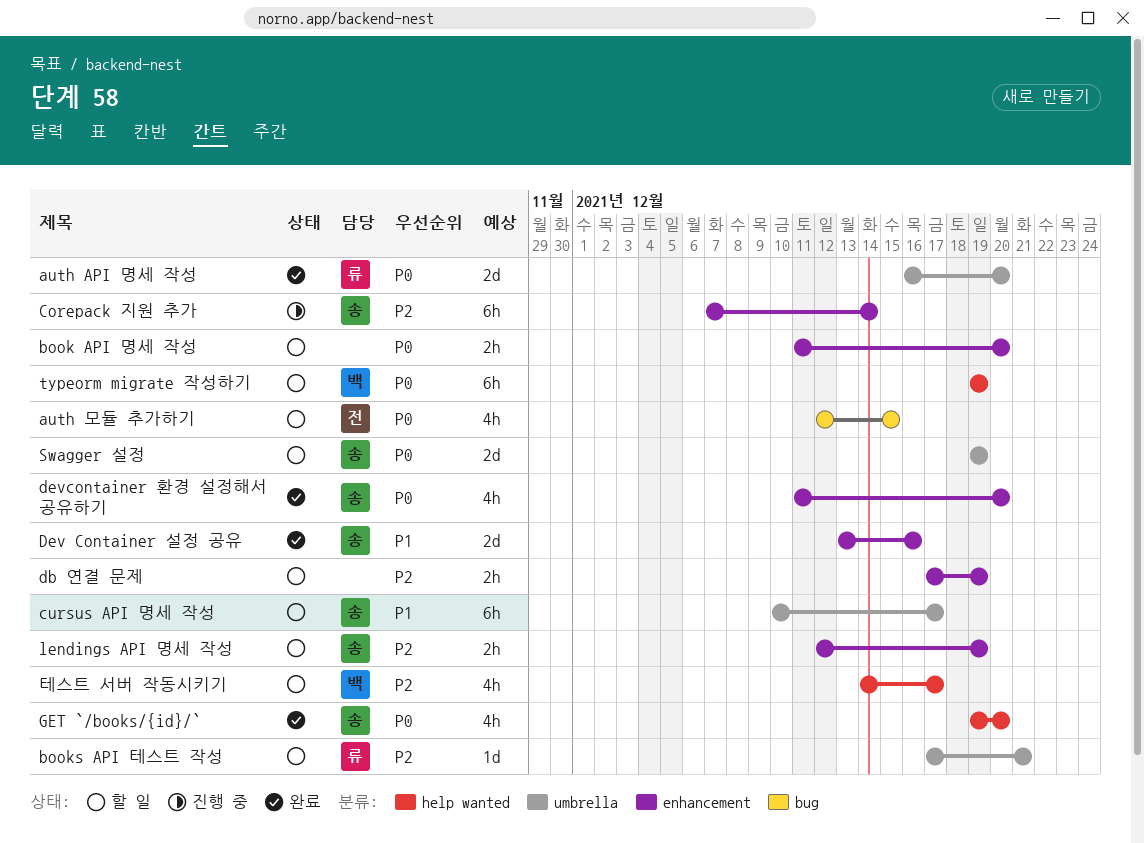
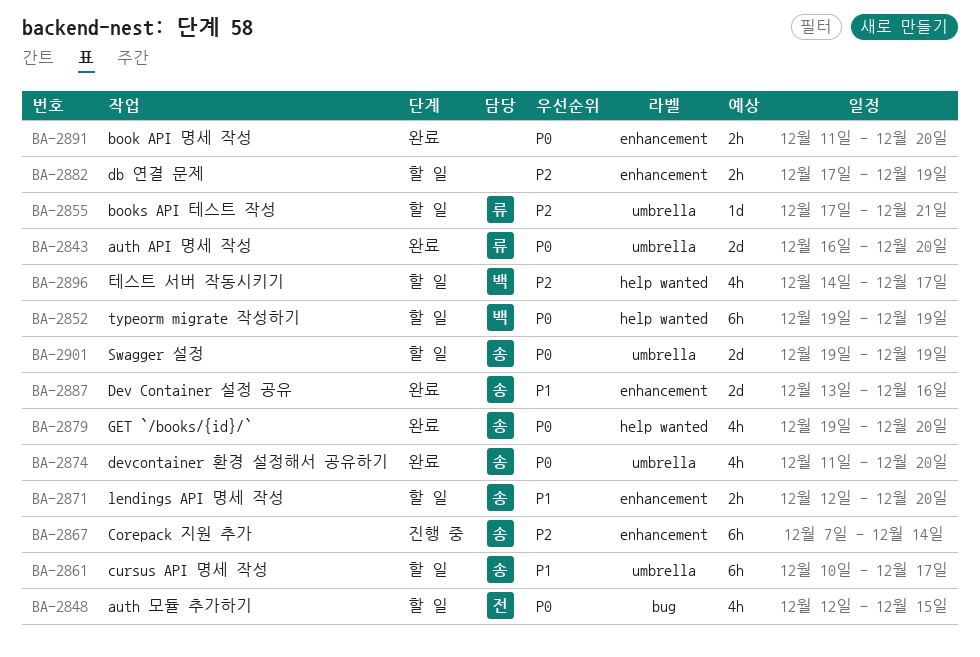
book API 명세 작성, status: 할 일 -> 완료
devcontainer 환경 설정해서 공유하기, label: enhancement -> umbrella
lendings API 명세 작성, priority: P2 -> P1
lendings API 명세 작성, due: Dec 19 -> Dec 20

